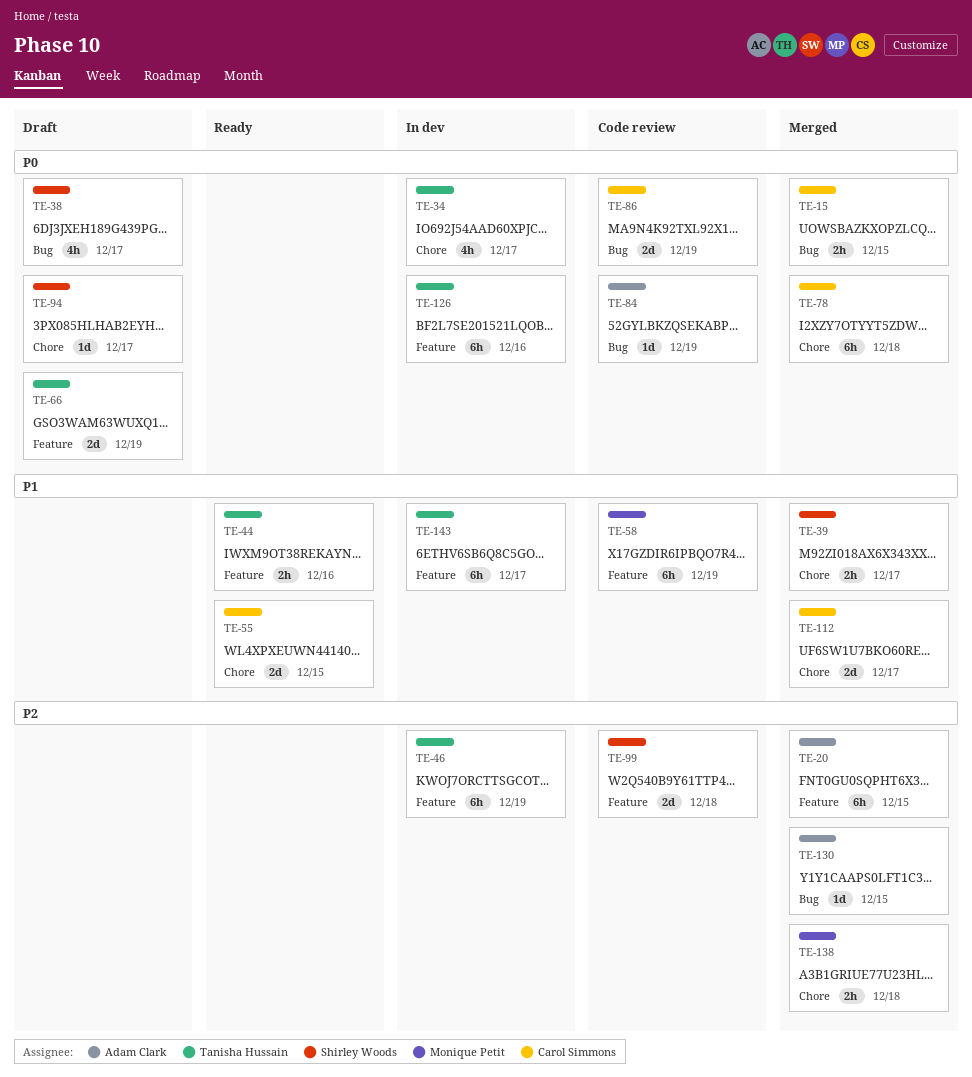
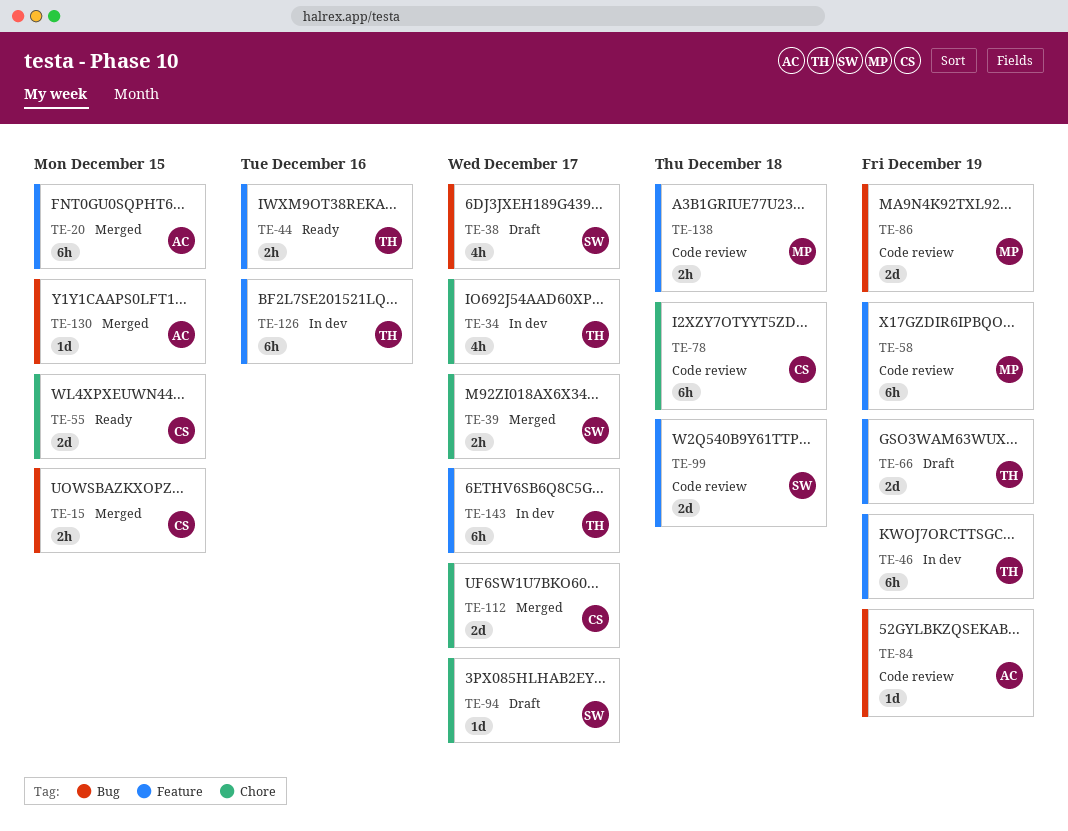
TE-78, status: Merged -> Code review
TE-86, owner: Carol Simmons -> Monique Petit
TE-138, status: Merged -> Code review
TE-138, label: Chore -> Feature

